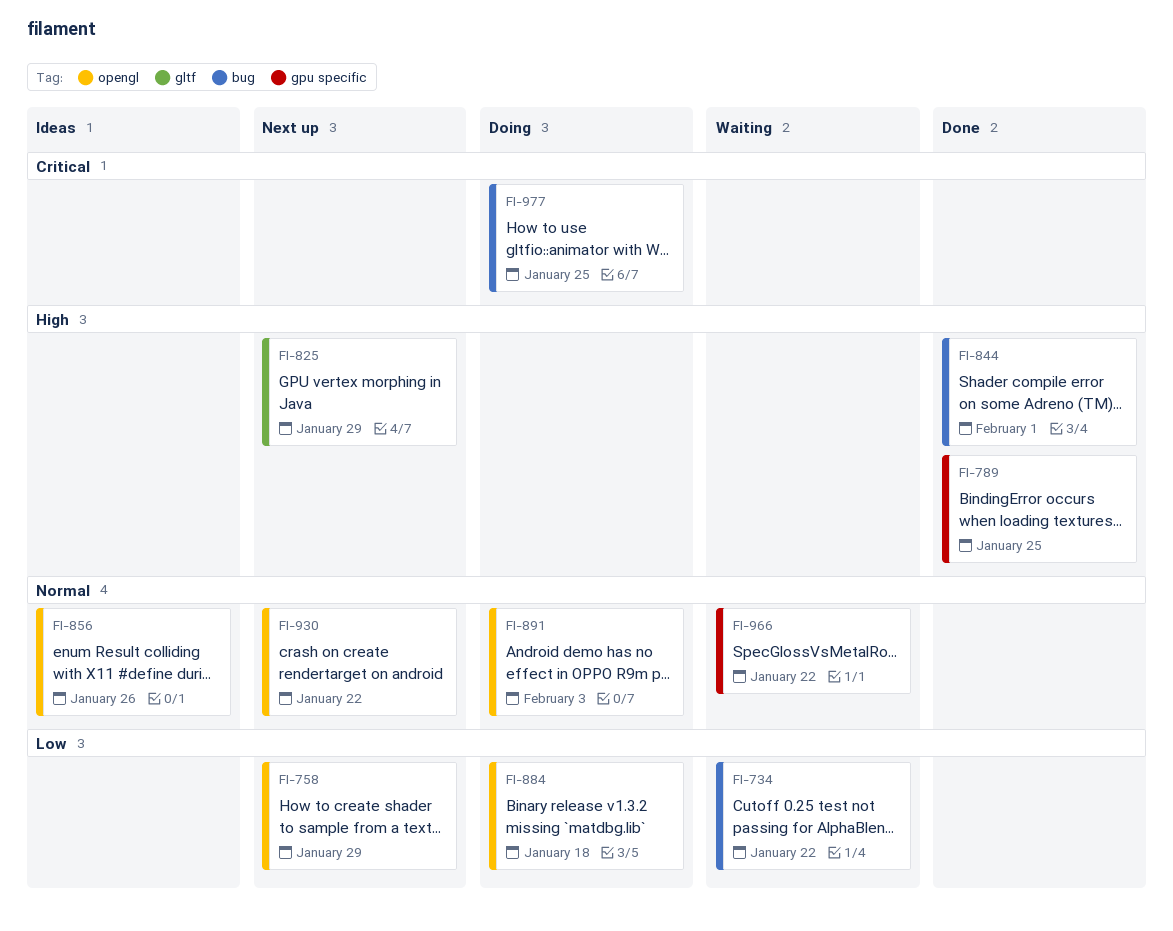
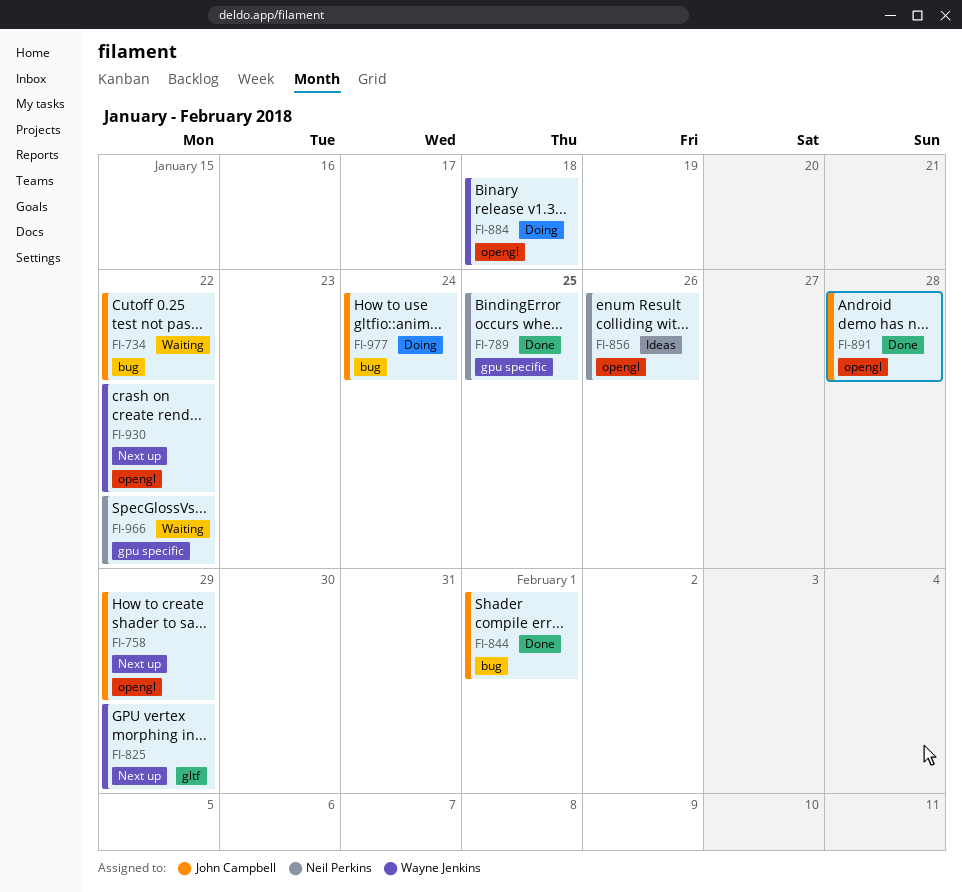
FI-891, status: Doing -> Done
FI-891, due: Feb 3 -> Jan 28
FI-977, due: Jan 25 -> Jan 24

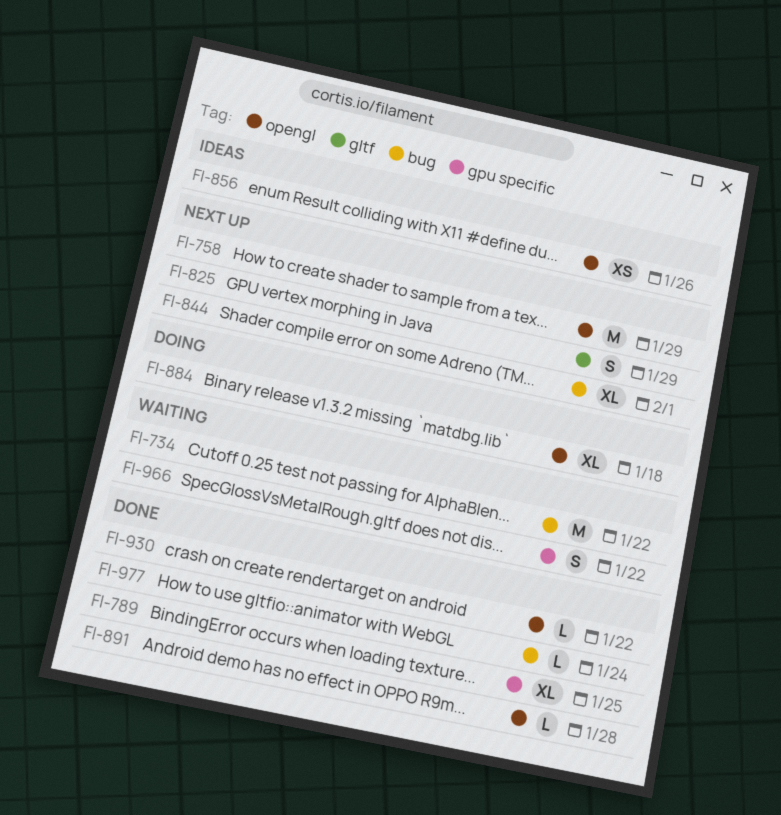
FI-844, status: Done -> Next up
FI-930, status: Next up -> Done
FI-977, status: Doing -> Done

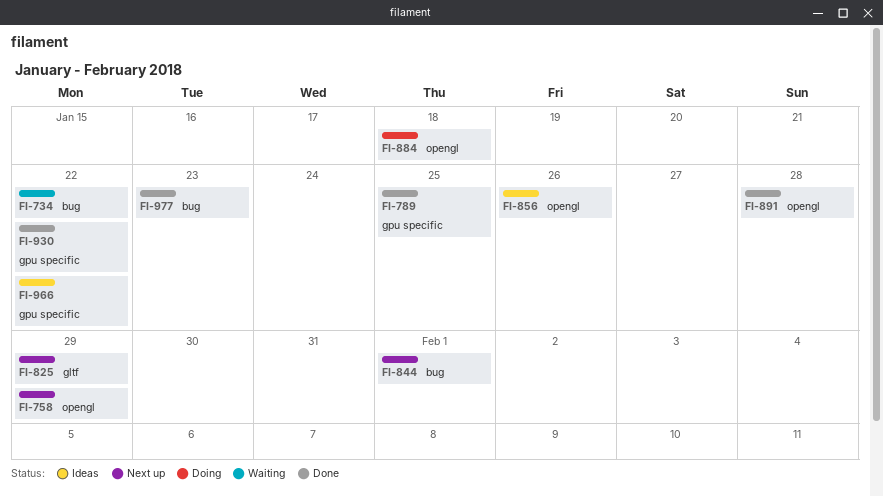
FI-930, label: opengl -> gpu specific
FI-966, status: Waiting -> Ideas
FI-977, due: Jan 24 -> Jan 23

